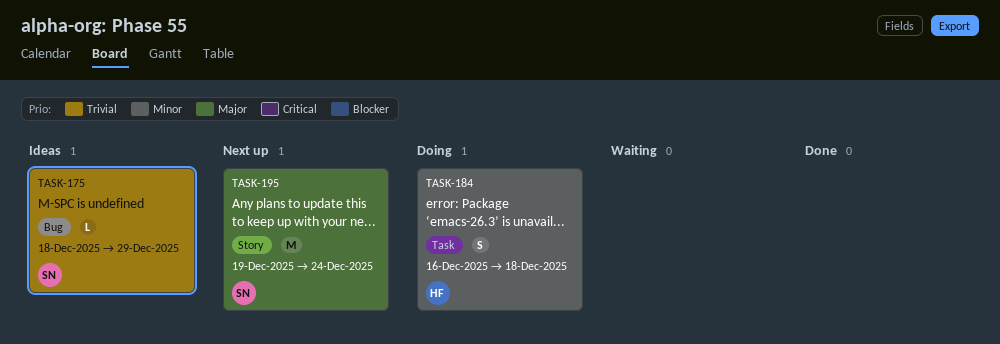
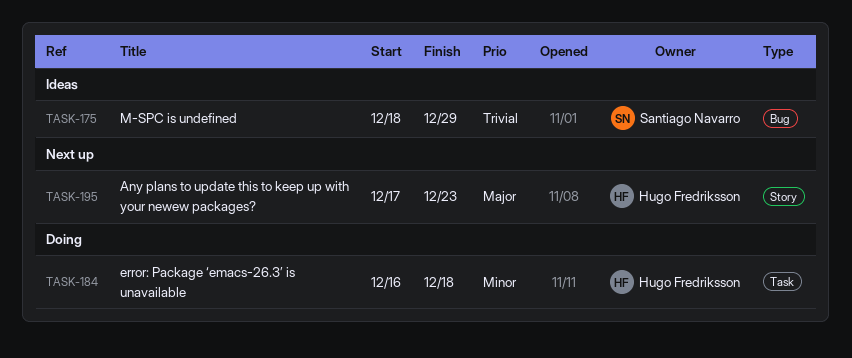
TASK-195, owner: Santiago Navarro -> Hugo Fredriksson
TASK-195, start: Dec 19 -> Dec 17
TASK-195, due: Dec 24 -> Dec 23

